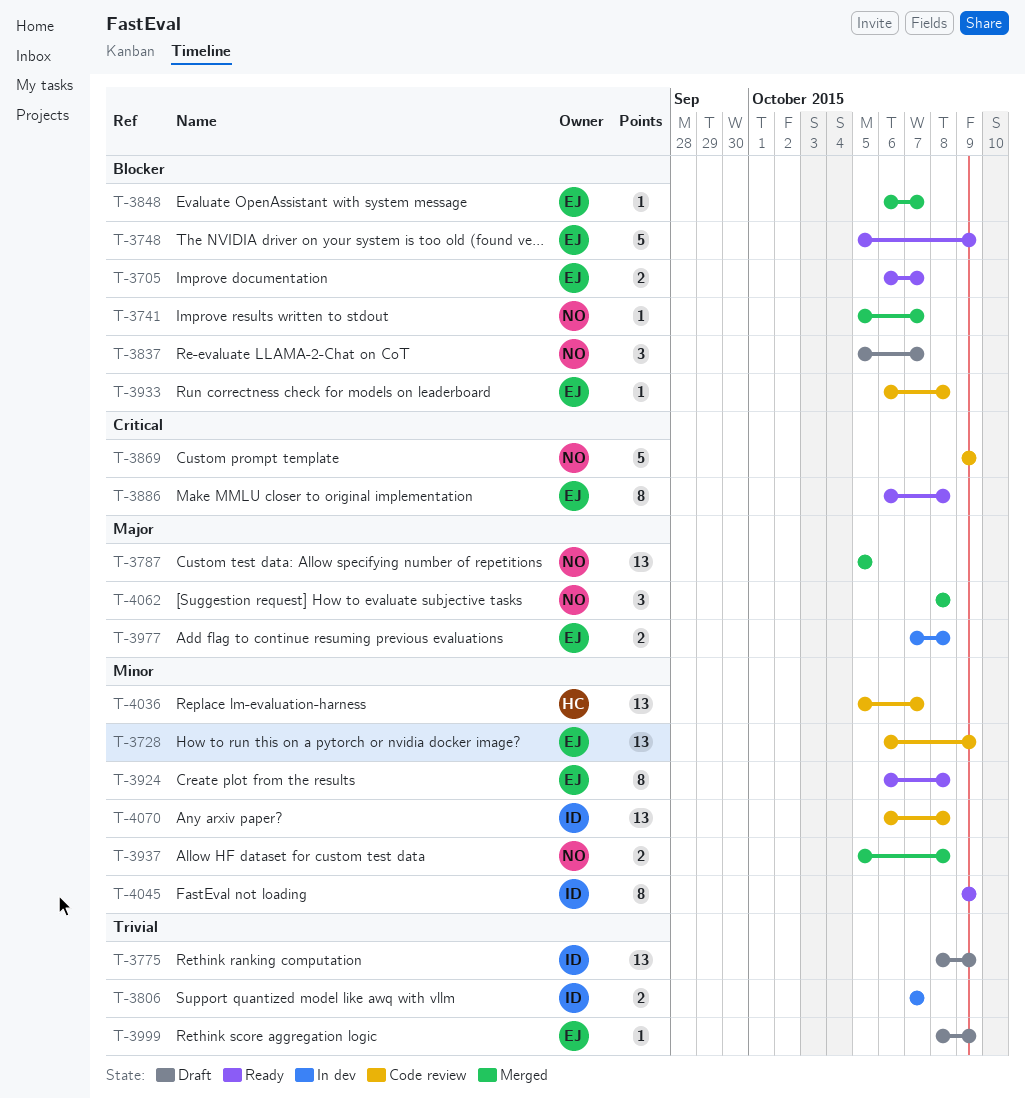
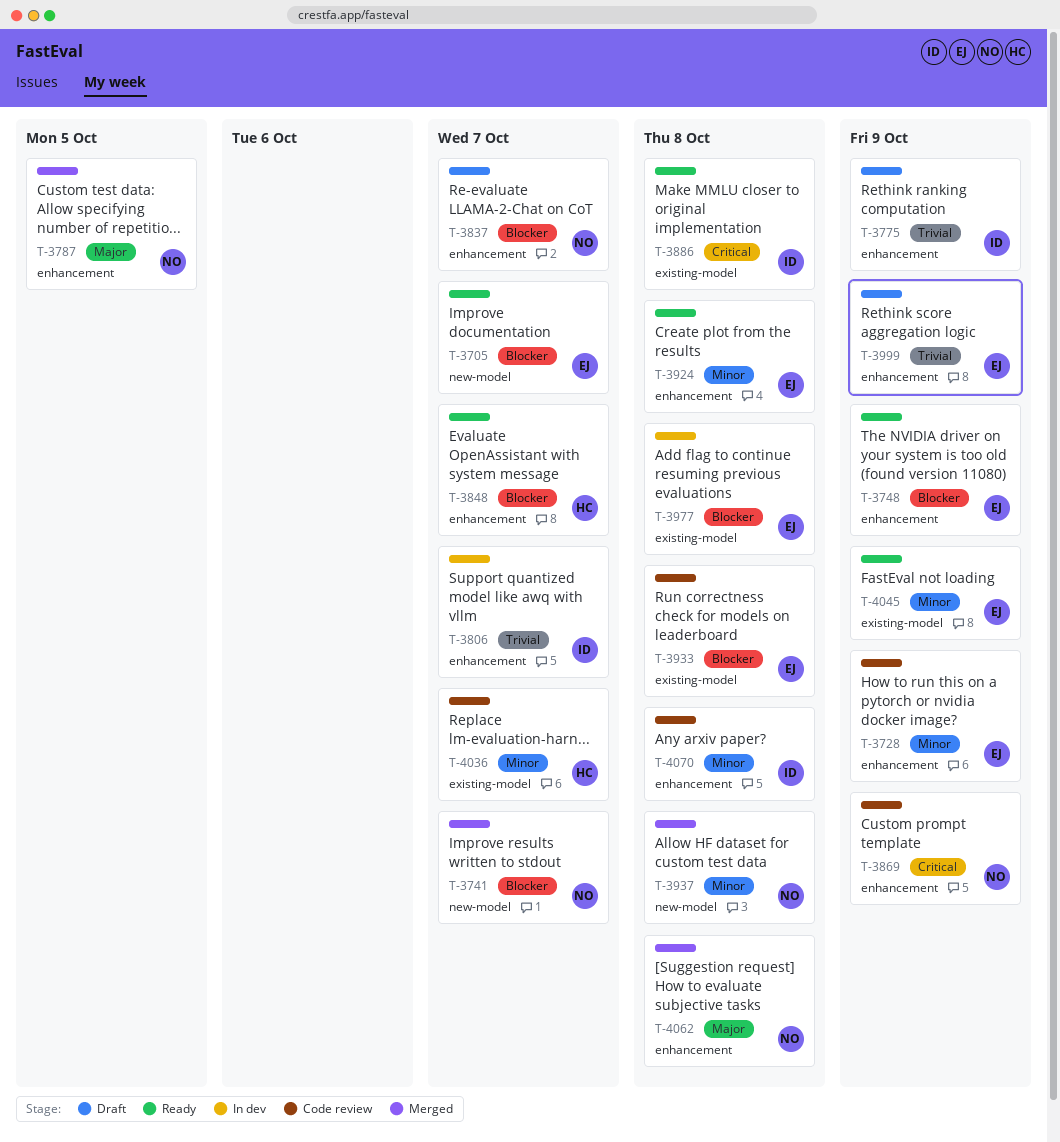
T-3848, status: Merged -> Ready
T-3848, owner: EJ -> HC
T-3886, owner: EJ -> ID
T-3977, priority: Major -> Blocker
T-4045, owner: ID -> EJ

